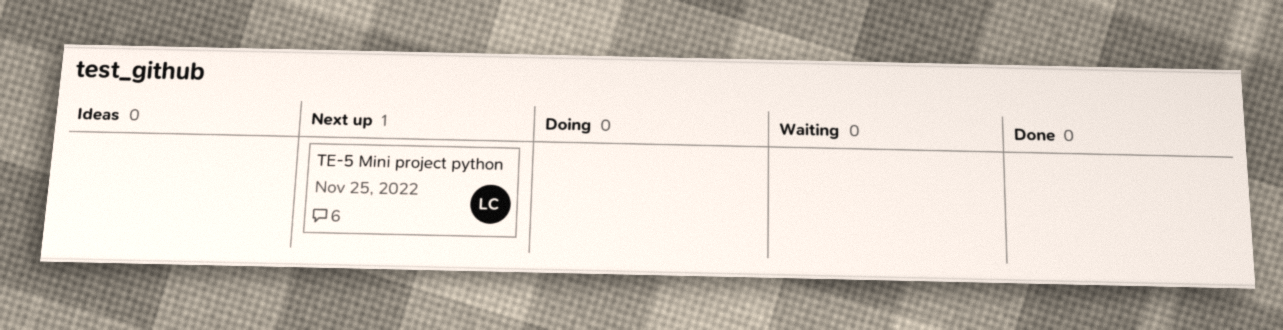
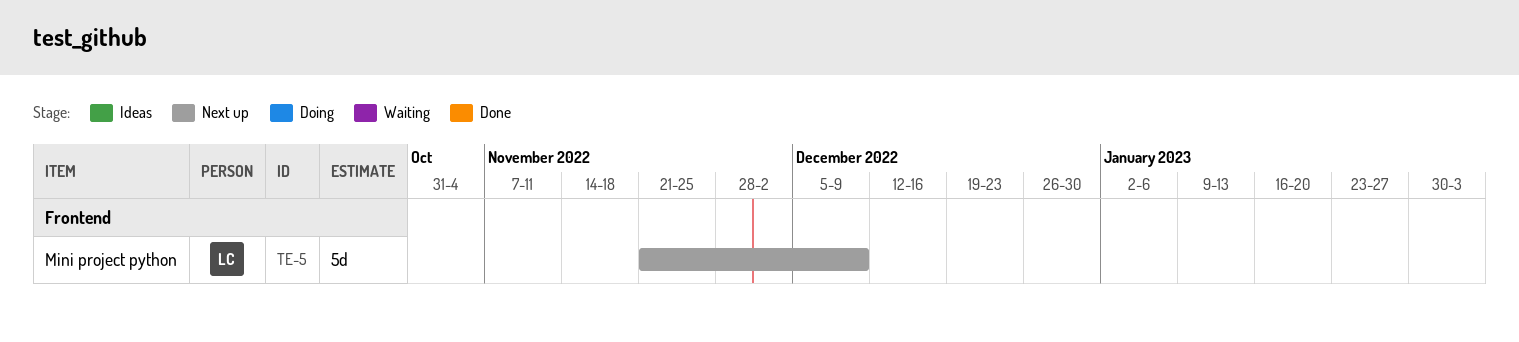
TE-5, due: Nov 25 -> Dec 9

